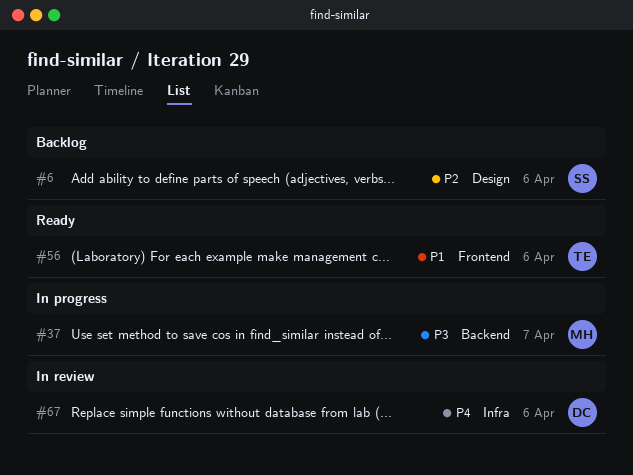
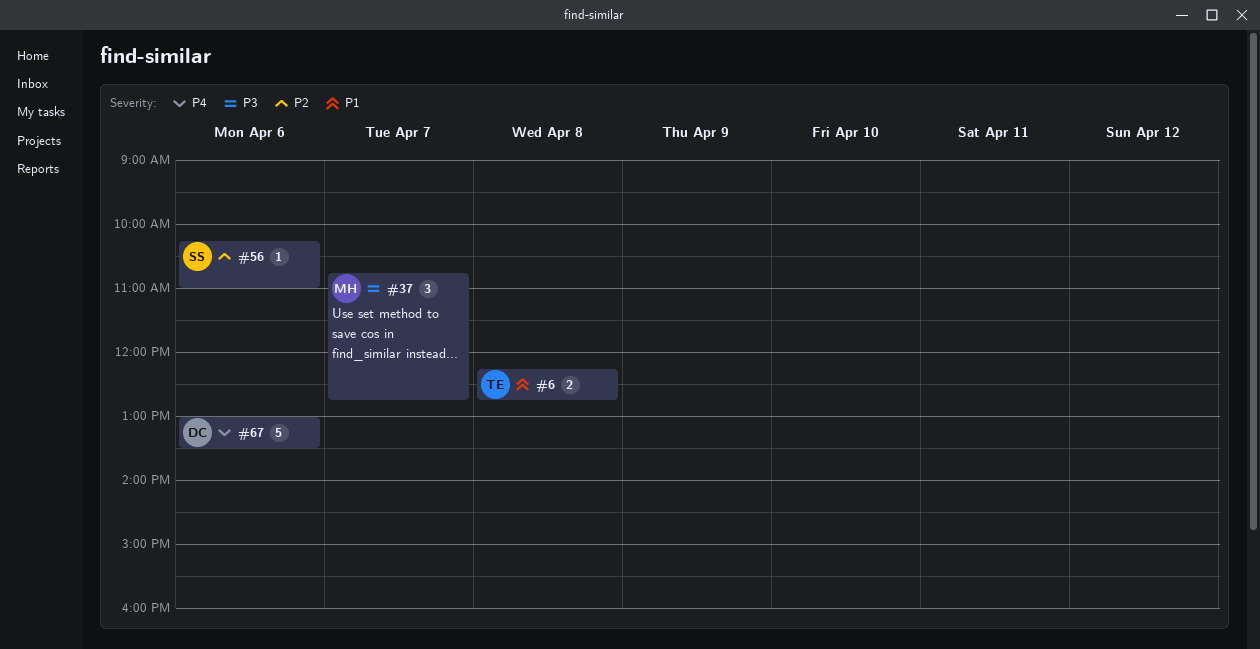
#6, owner: SS -> TE
#6, priority: P2 -> P1
#6, day: Apr 6 -> Apr 8
#56, owner: TE -> SS
#56, priority: P1 -> P2

